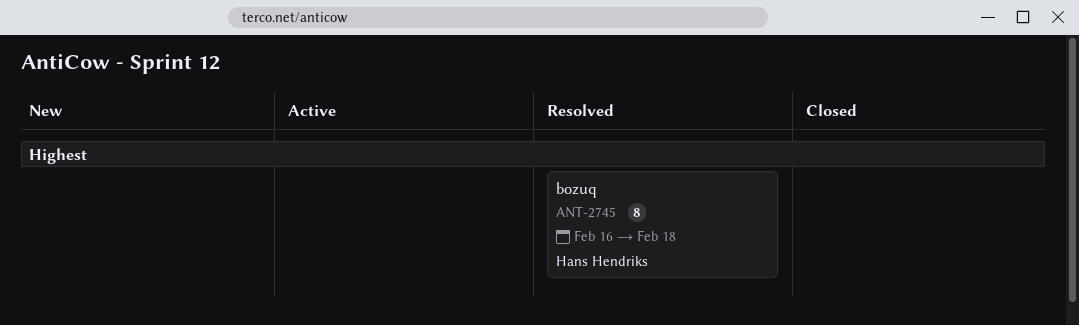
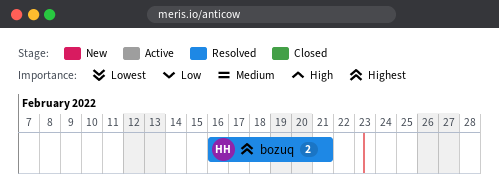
bozuq, estimate: 8 -> 2
bozuq, due: Feb 18 -> Feb 21

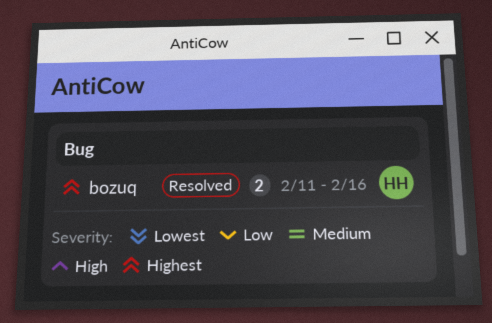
bozuq, start: Feb 16 -> Feb 11
bozuq, due: Feb 21 -> Feb 16

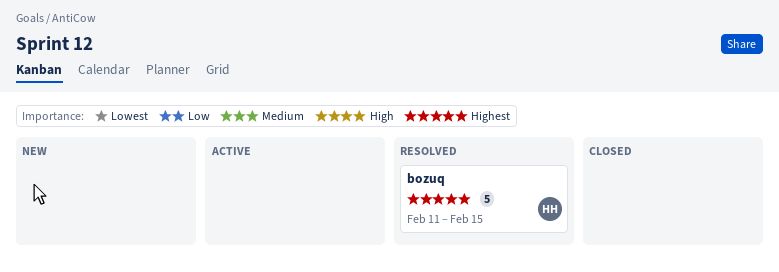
bozuq, estimate: 2 -> 5
bozuq, due: Feb 16 -> Feb 15

